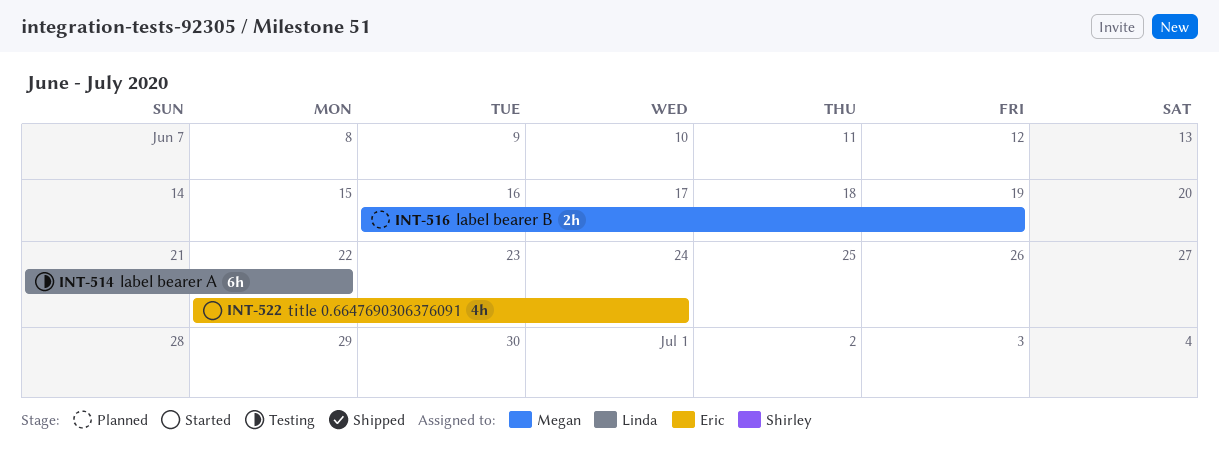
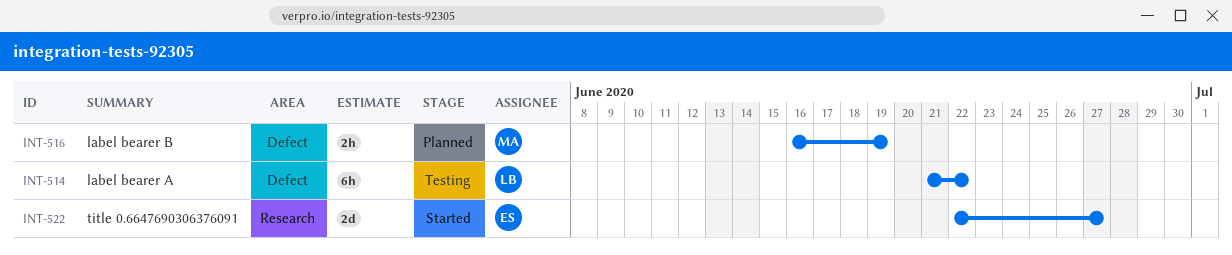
INT-522, estimate: 4h -> 2d
INT-522, due: Jun 24 -> Jun 27

